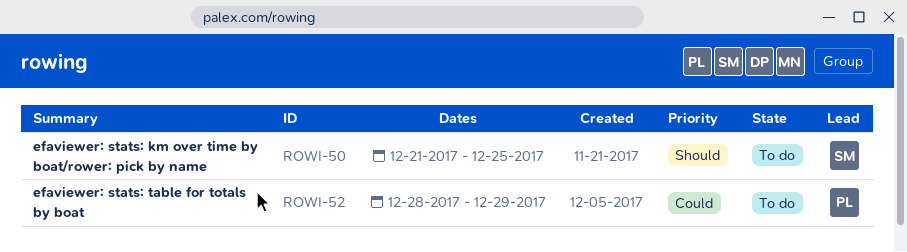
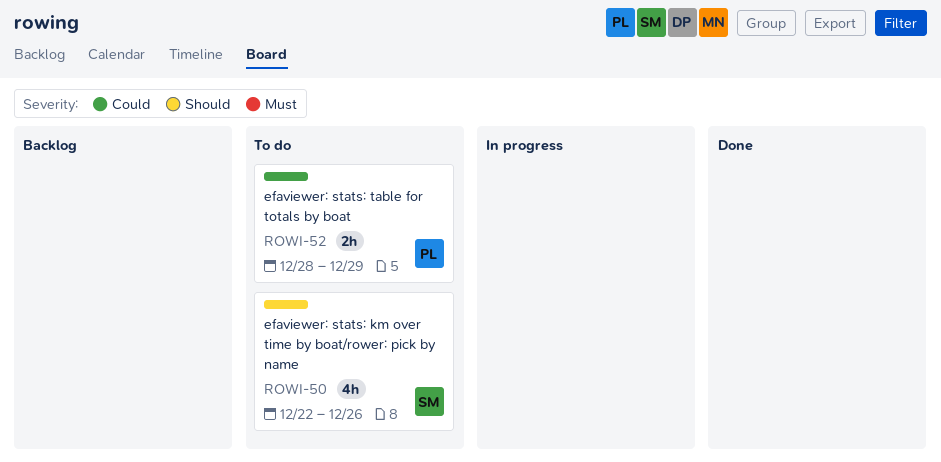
ROWI-50, start: Dec 21 -> Dec 22
ROWI-50, due: Dec 25 -> Dec 26

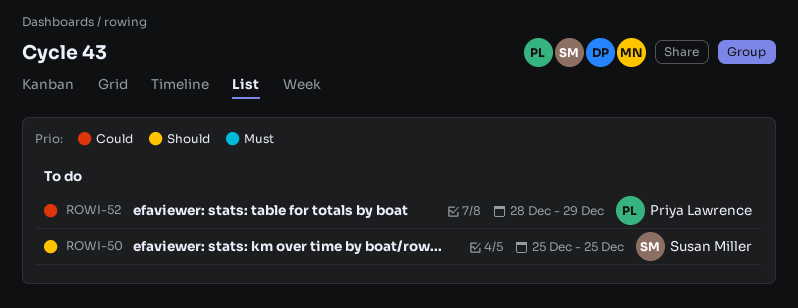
ROWI-50, start: Dec 22 -> Dec 25
ROWI-50, due: Dec 26 -> Dec 25

